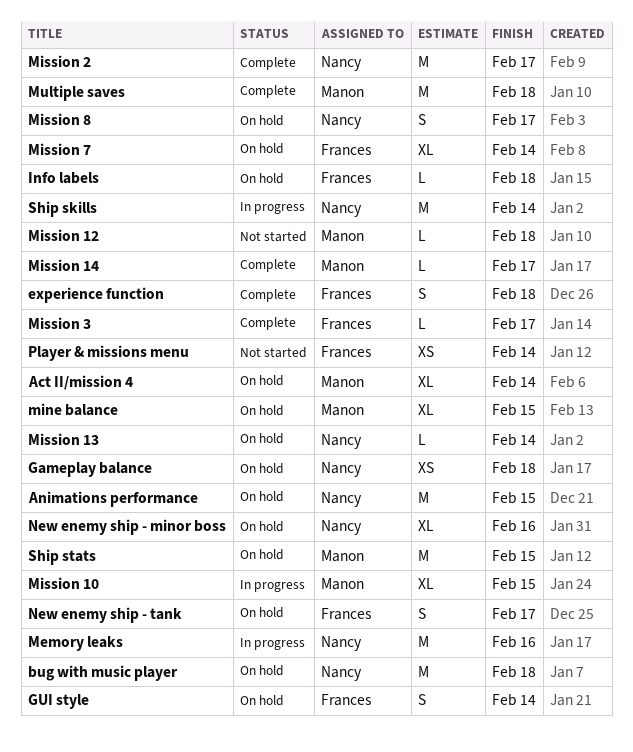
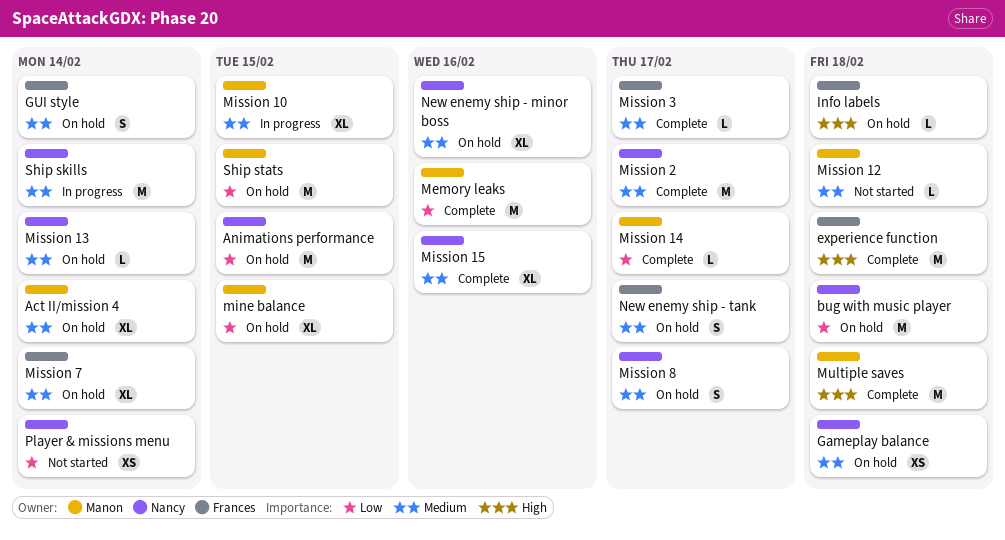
experience function, estimate: S -> M
Memory leaks, status: In progress -> Complete
Memory leaks, owner: Nancy -> Manon
Mission 15: none -> present
Player & missions menu, owner: Frances -> Nancy

